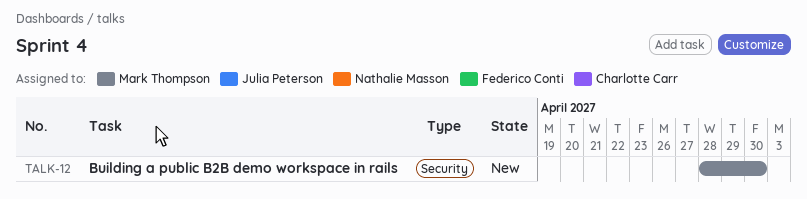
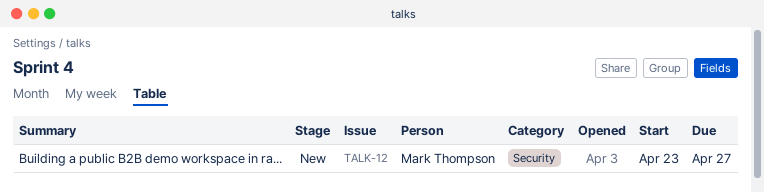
TALK-12, start: Apr 28 -> Apr 23
TALK-12, due: Apr 30 -> Apr 27

